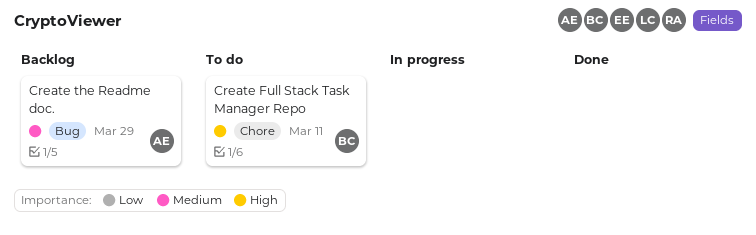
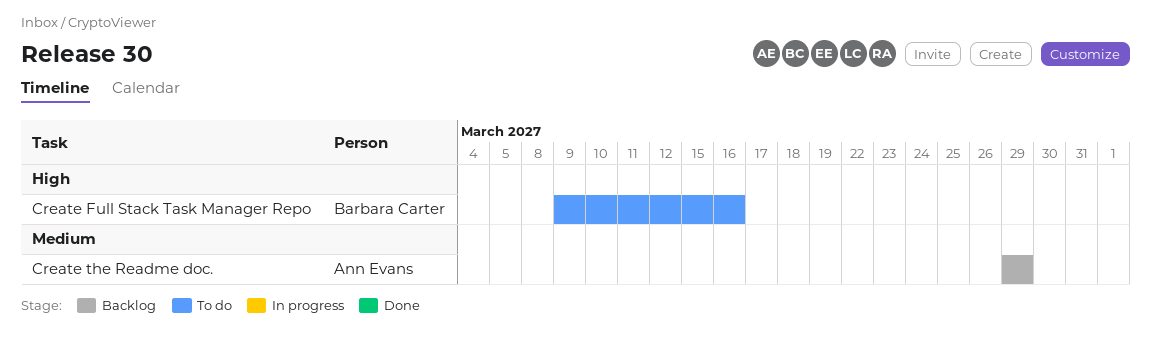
Create Full Stack Task Manager Repo, due: Mar 11 -> Mar 16

